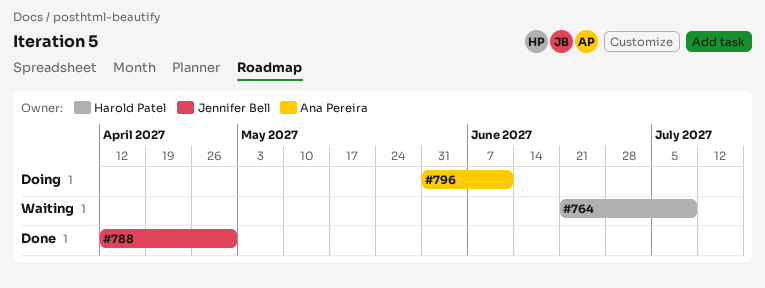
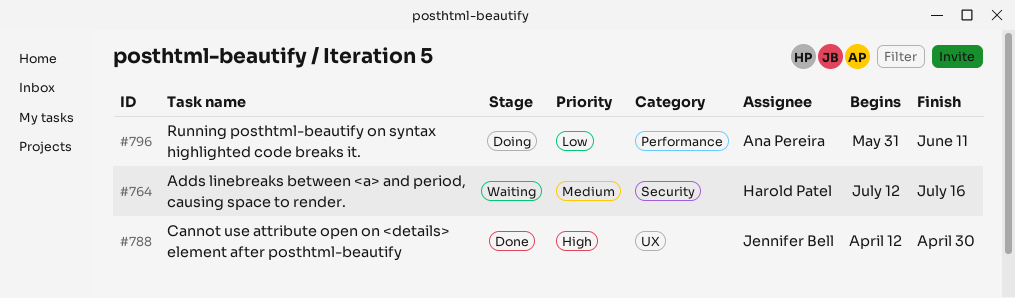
#764, start: Jun 21 -> Jul 12
#764, due: Jul 9 -> Jul 16

